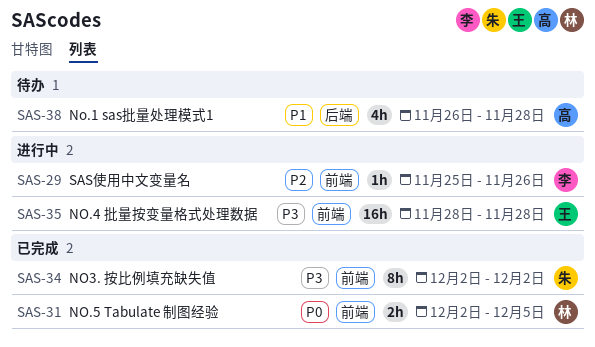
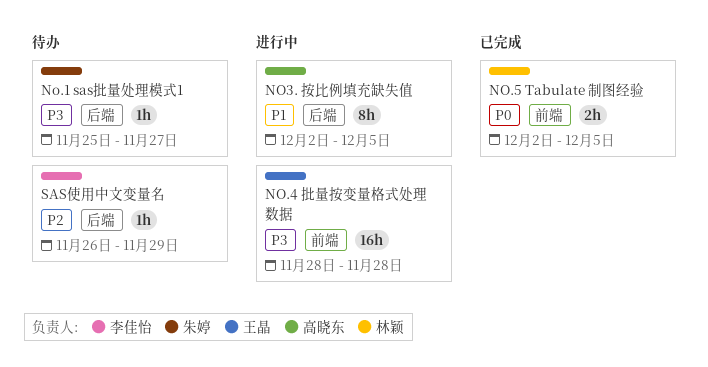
No.1 sas批量处理模式1, owner: 高晓东 -> 朱婷
No.1 sas批量处理模式1, priority: P1 -> P3
No.1 sas批量处理模式1, estimate: 4h -> 1h
No.1 sas批量处理模式1, start: Nov 26 -> Nov 25
No.1 sas批量处理模式1, due: Nov 28 -> Nov 27
NO3. 按比例填充缺失值, status: 已完成 -> 进行中
NO3. 按比例填充缺失值, owner: 朱婷 -> 高晓东
NO3. 按比例填充缺失值, priority: P3 -> P1
NO3. 按比例填充缺失值, label: 前端 -> 后端
NO3. 按比例填充缺失值, due: Dec 2 -> Dec 5
SAS使用中文变量名, status: 进行中 -> 待办
SAS使用中文变量名, label: 前端 -> 后端
SAS使用中文变量名, start: Nov 25 -> Nov 26
SAS使用中文变量名, due: Nov 26 -> Nov 29

